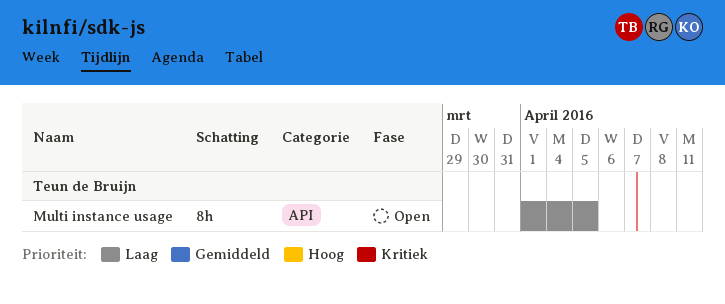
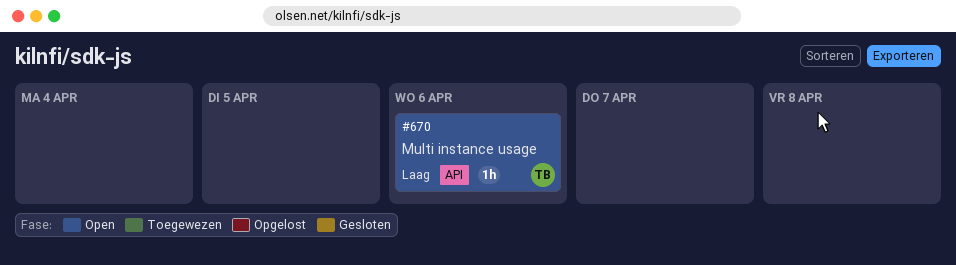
Multi instance usage, estimate: 8h -> 1h
Multi instance usage, due: Apr 5 -> Apr 6

